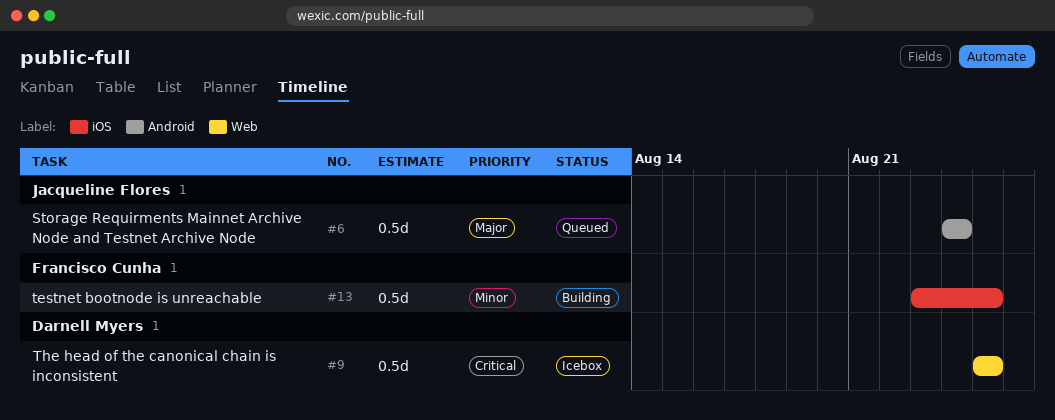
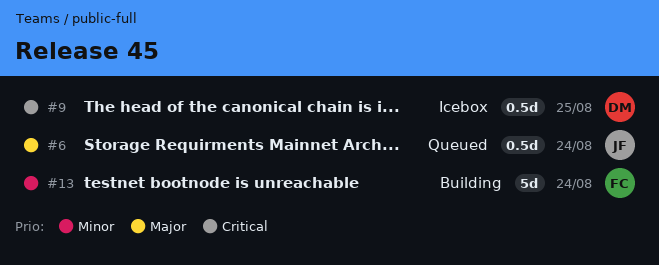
#13, estimate: 0.5d -> 5d
#13, due: Aug 25 -> Aug 24

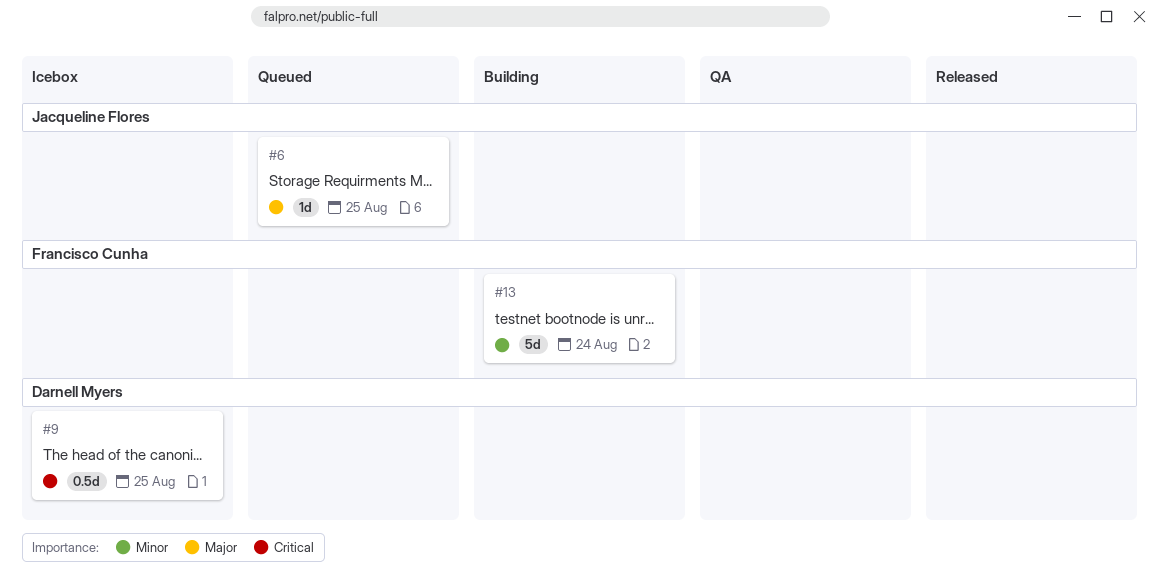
#6, estimate: 0.5d -> 1d
#6, due: Aug 24 -> Aug 25

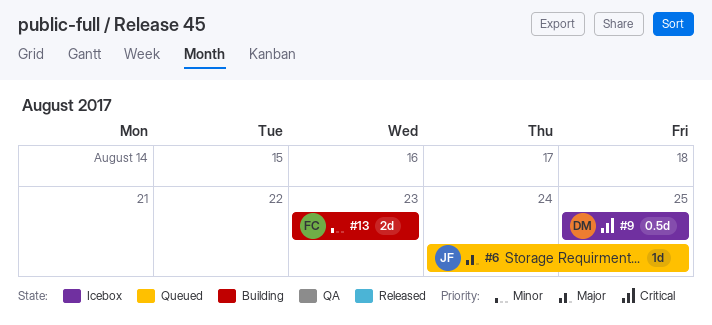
#13, estimate: 5d -> 2d
#13, due: Aug 24 -> Aug 23

